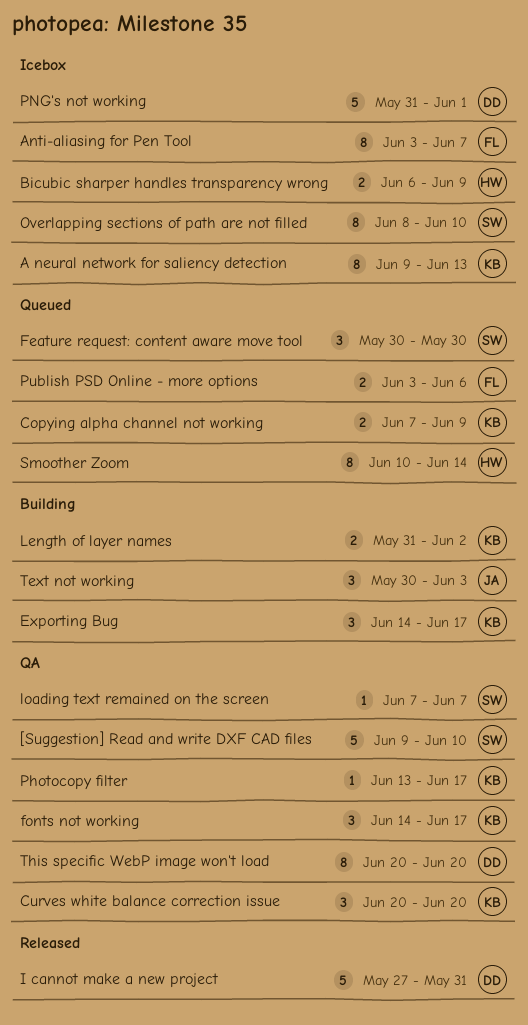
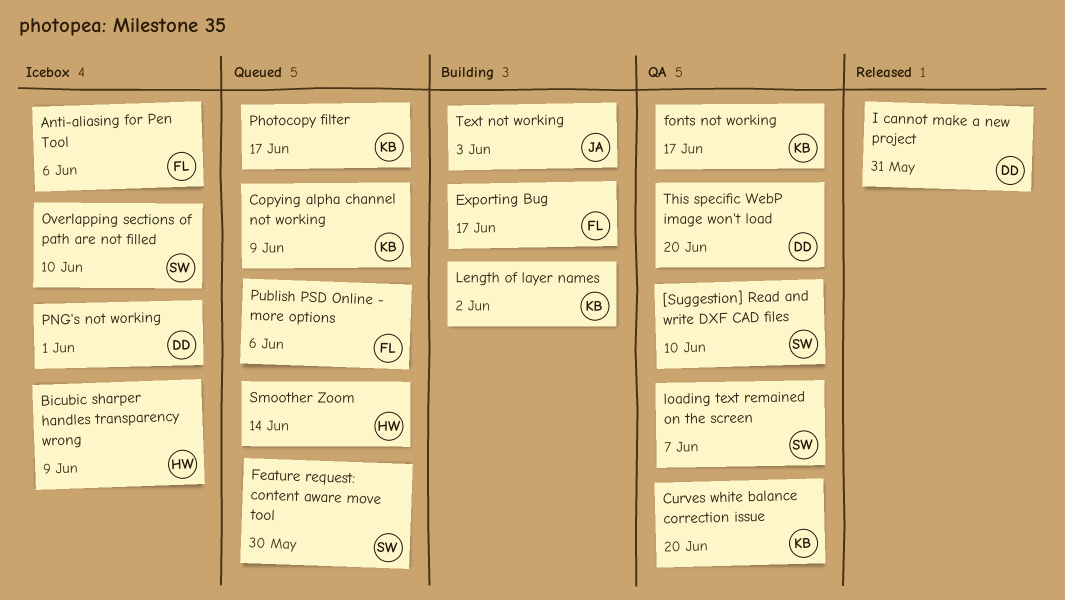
A neural network for saliency detection: present -> none
Anti-aliasing for Pen Tool, due: Jun 7 -> Jun 6
Exporting Bug, owner: KB -> FL
Photocopy filter, status: QA -> Queued

